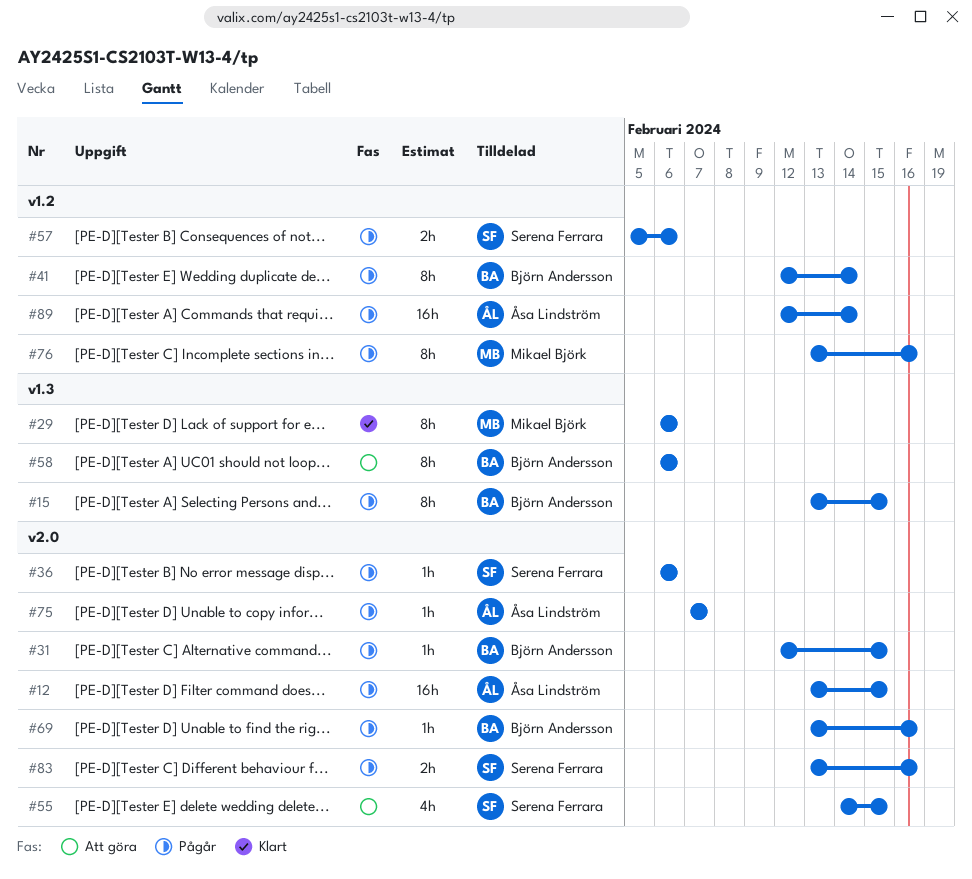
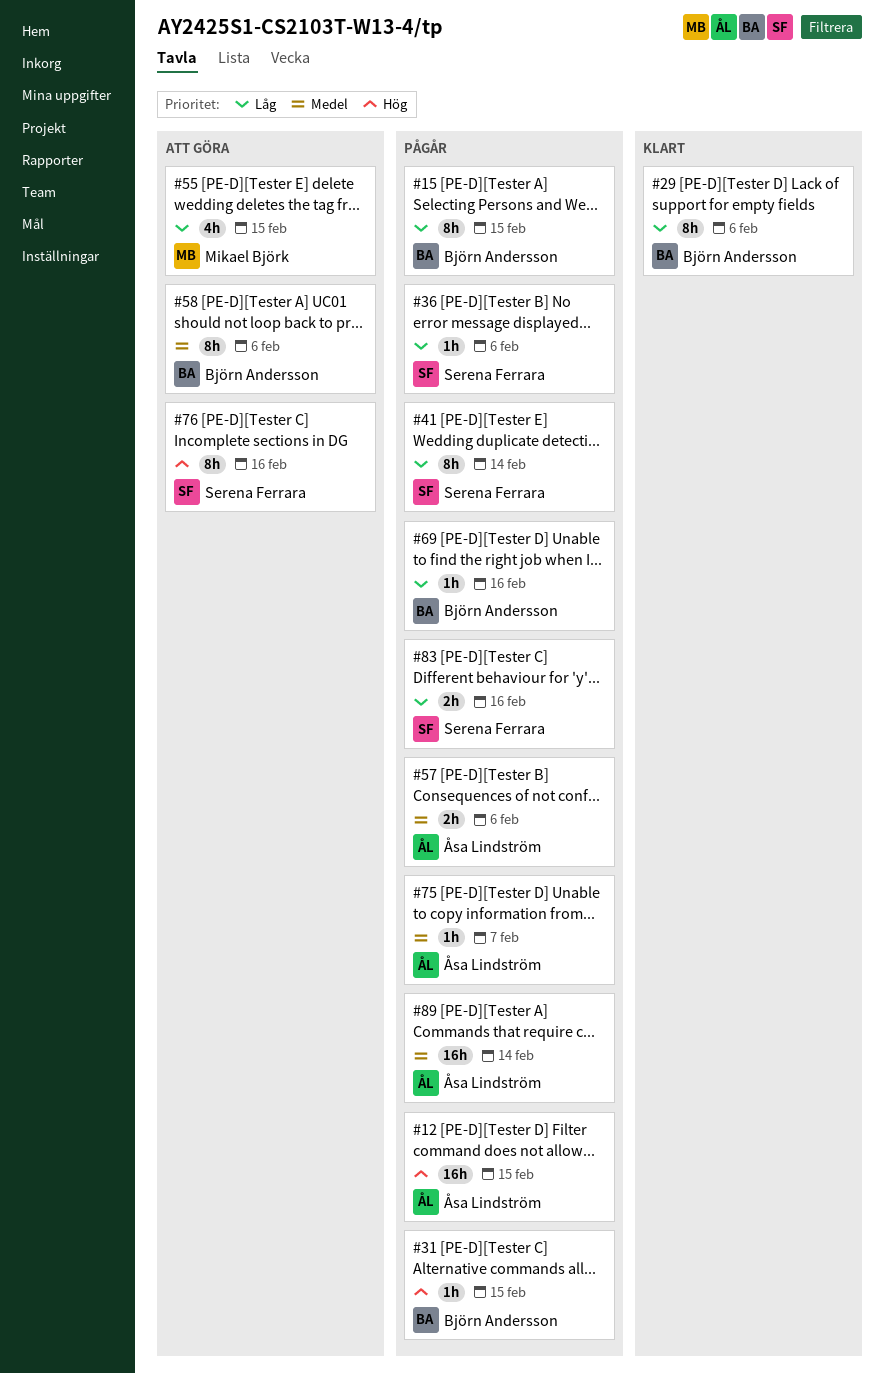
#29, owner: Mikael Björk -> Björn Andersson
#41, owner: Björn Andersson -> Serena Ferrara
#55, owner: Serena Ferrara -> Mikael Björk
#57, owner: Serena Ferrara -> Åsa Lindström
#76, status: Pågår -> Att göra
#76, owner: Mikael Björk -> Serena Ferrara

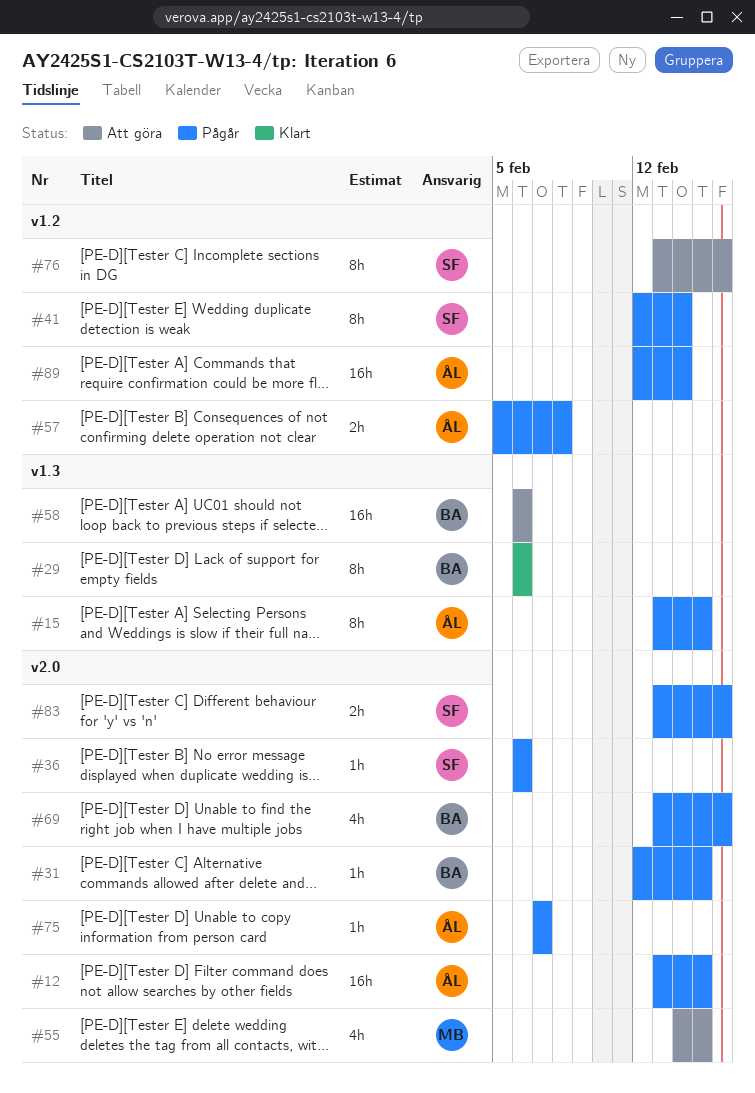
#15, owner: Björn Andersson -> Åsa Lindström
#57, due: Feb 6 -> Feb 8
#58, estimate: 8h -> 16h
#69, estimate: 1h -> 4h

